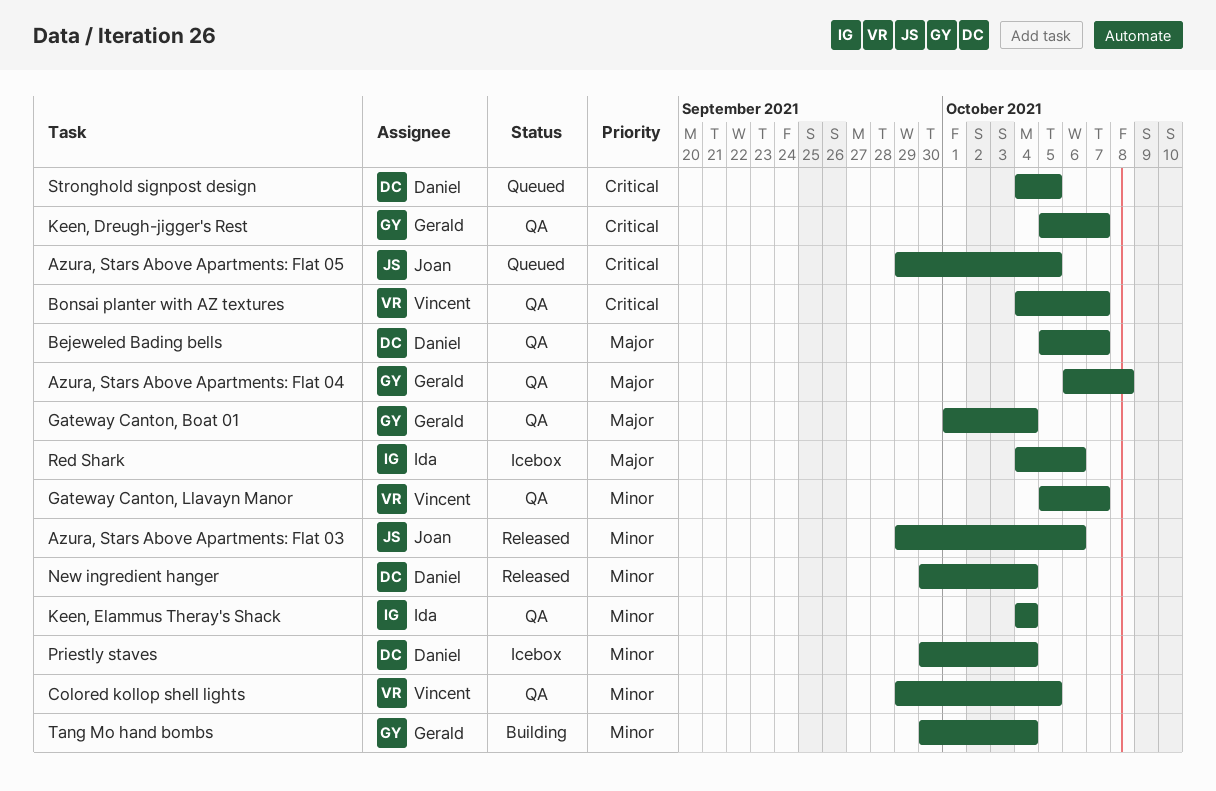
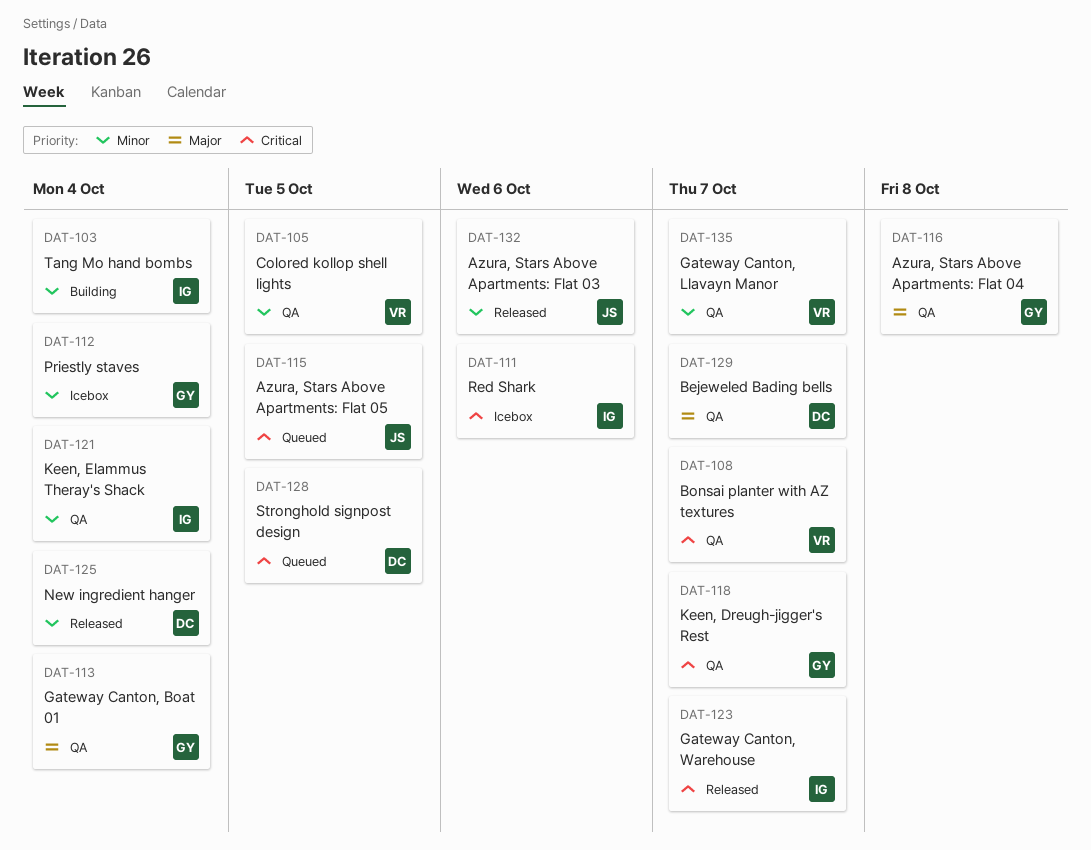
Gateway Canton, Warehouse: none -> present
Priestly staves, owner: Daniel -> Gerald
Red Shark, priority: Major -> Critical
Tang Mo hand bombs, owner: Gerald -> Ida

